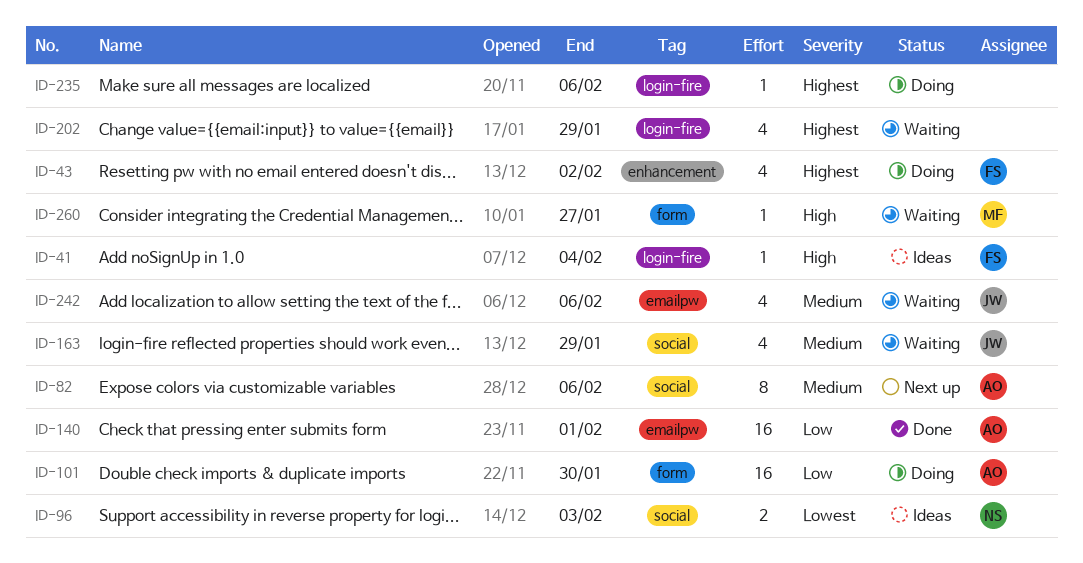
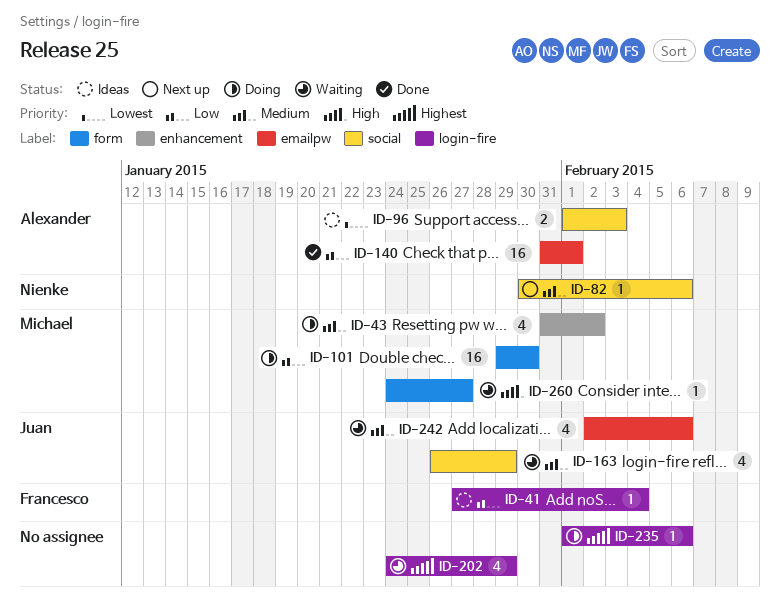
ID-41, priority: High -> Low
ID-43, owner: Francesco -> Michael
ID-43, priority: Highest -> Medium
ID-82, owner: Alexander -> Nienke
ID-82, estimate: 8 -> 1
ID-96, owner: Nienke -> Alexander
ID-101, owner: Alexander -> Michael

